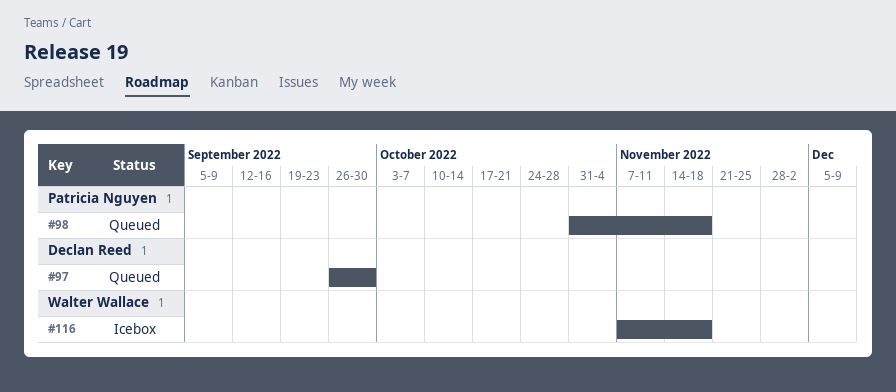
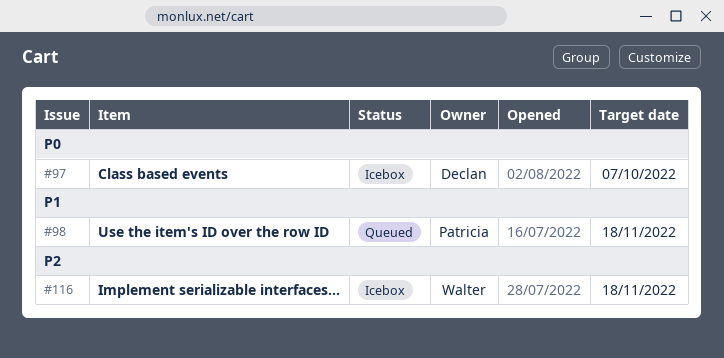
#97, status: Queued -> Icebox
#97, due: Sep 30 -> Oct 7

